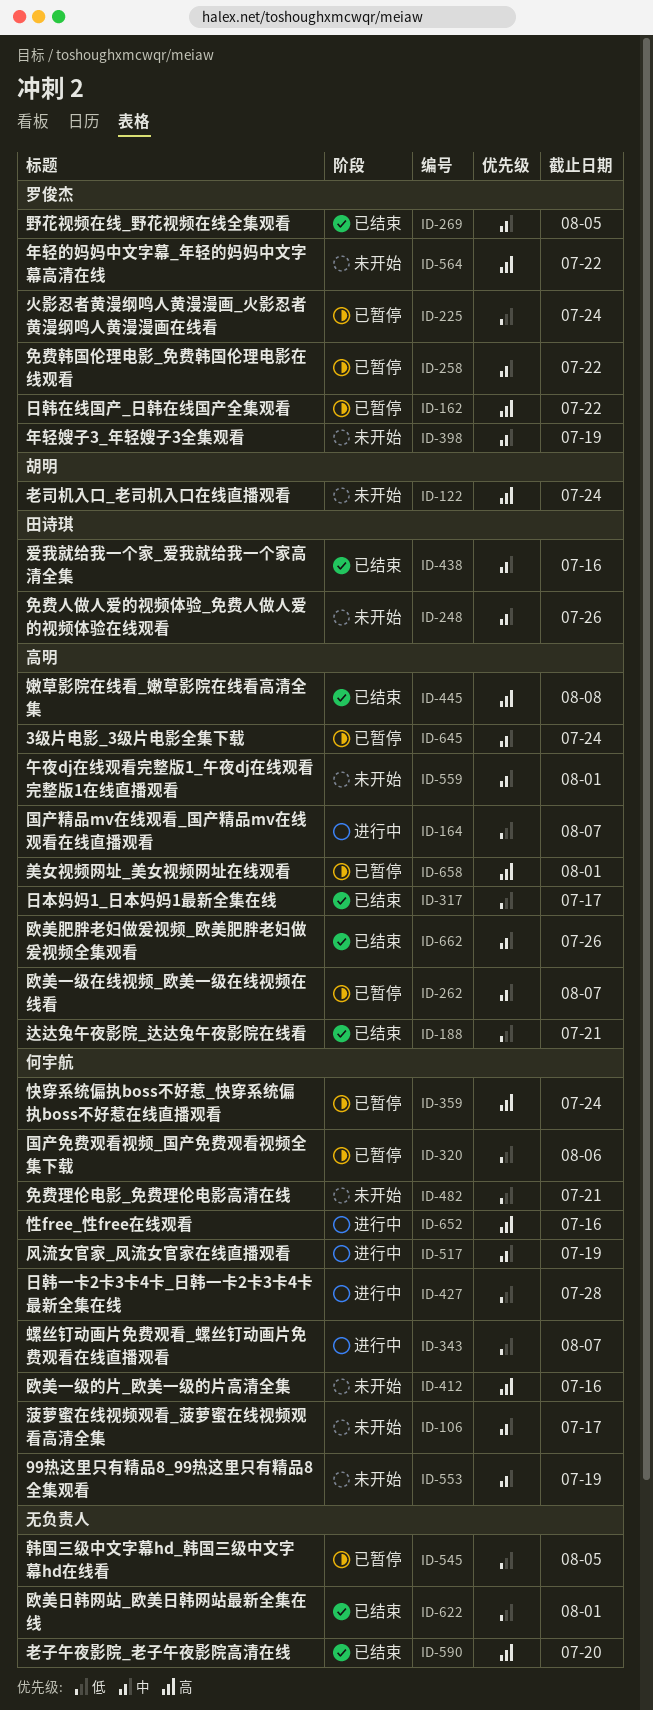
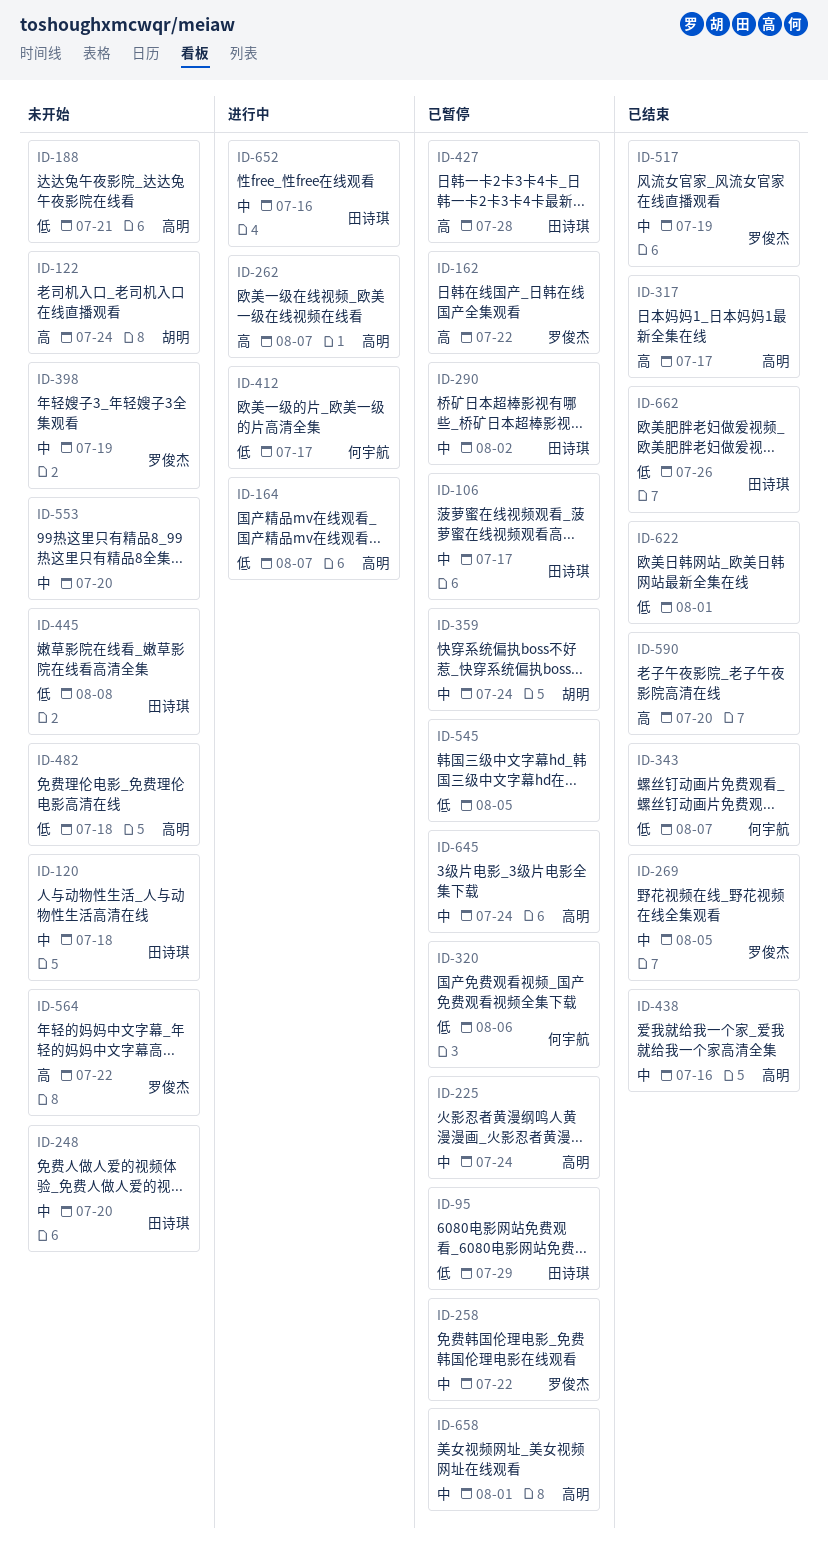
ID-95: none -> present
ID-106, status: 未开始 -> 已暂停
ID-106, owner: 何宇航 -> 田诗琪
ID-120: none -> present
ID-188, status: 已结束 -> 未开始
ID-225, owner: 罗俊杰 -> 高明
ID-225, priority: 低 -> 中
ID-248, due: Jul 26 -> Jul 20
ID-262, status: 已暂停 -> 进行中
ID-262, priority: 中 -> 高
ID-290: none -> present
ID-317, priority: 低 -> 高
ID-343, status: 进行中 -> 已结束
ID-359, owner: 何宇航 -> 胡明
ID-359, priority: 高 -> 中
ID-412, status: 未开始 -> 进行中
ID-412, priority: 高 -> 低
ID-412, due: Jul 16 -> Jul 17
ID-427, status: 进行中 -> 已暂停
ID-427, owner: 何宇航 -> 田诗琪
ID-427, priority: 低 -> 高
ID-438, owner: 田诗琪 -> 高明
ID-445, status: 已结束 -> 未开始
ID-445, owner: 高明 -> 田诗琪
ID-445, priority: 高 -> 低
ID-482, owner: 何宇航 -> 高明
ID-482, due: Jul 21 -> Jul 18
ID-517, status: 进行中 -> 已结束
ID-517, owner: 何宇航 -> 罗俊杰
ID-553, owner: 何宇航 -> none
ID-553, due: Jul 19 -> Jul 20
ID-559: present -> none
ID-652, owner: 何宇航 -> 田诗琪
ID-652, priority: 高 -> 中
ID-658, priority: 高 -> 中
ID-662, owner: 高明 -> 田诗琪
ID-662, priority: 中 -> 低

